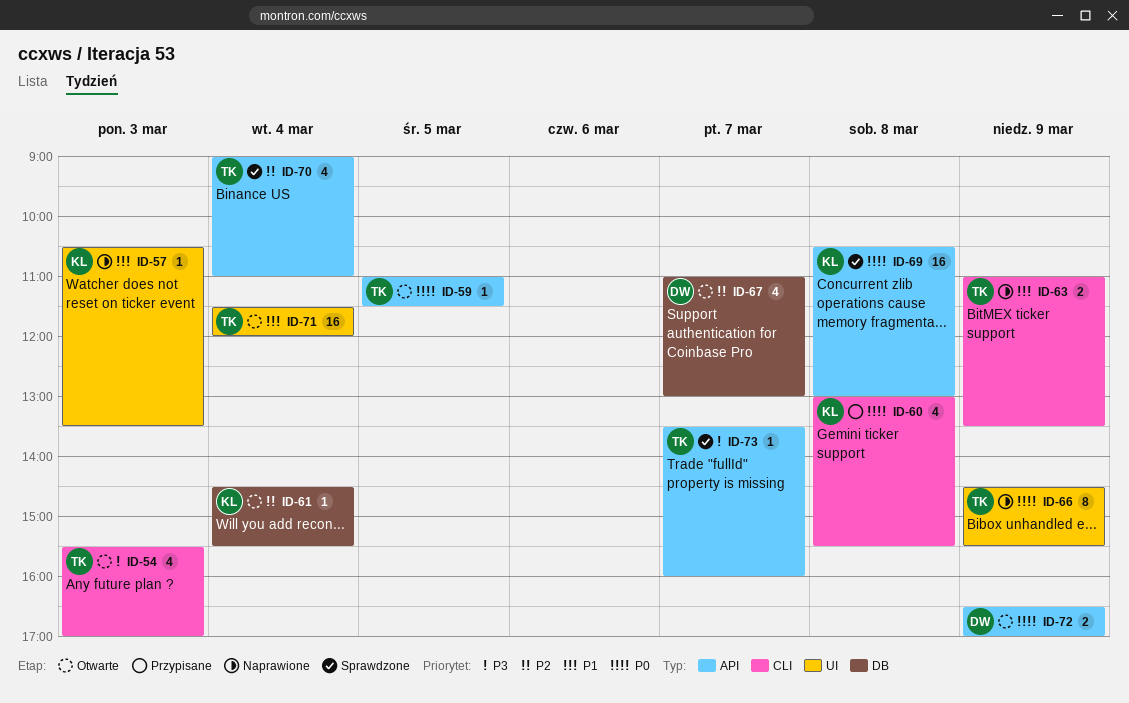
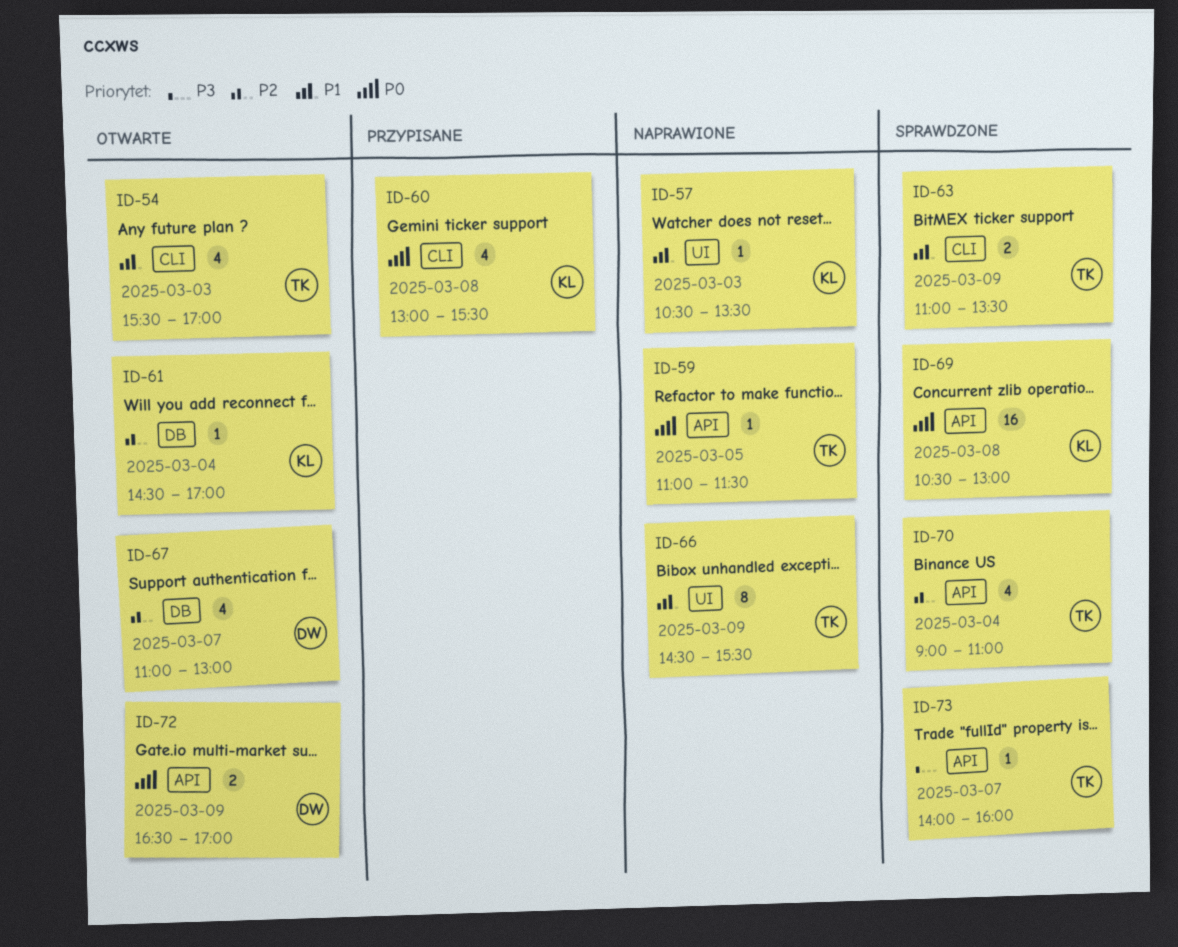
ID-54, priority: P3 -> P1
ID-59, status: Otwarte -> Naprawione
ID-61, ends: 15:30 -> 17:00
ID-63, status: Naprawione -> Sprawdzone
ID-66, priority: P0 -> P1
ID-71: present -> none
ID-73, begins: 13:30 -> 14:00

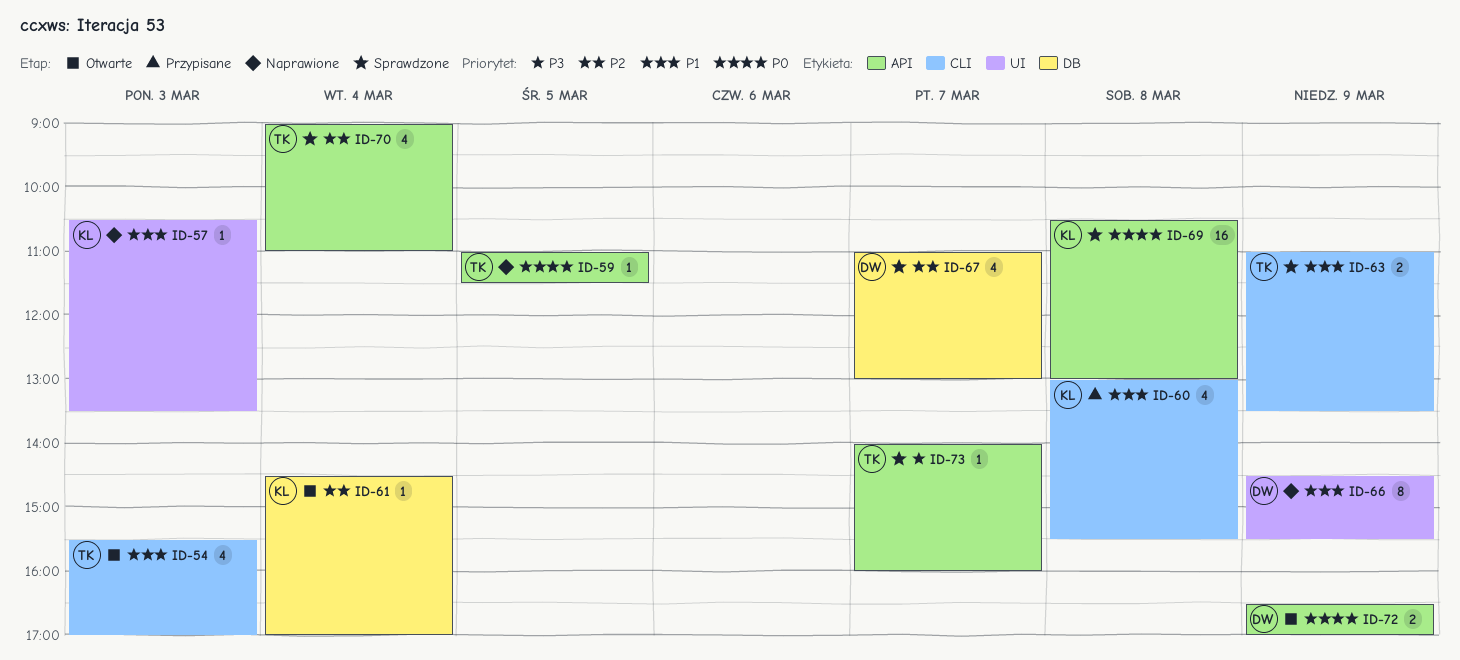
ID-60, priority: P0 -> P1
ID-66, owner: TK -> DW
ID-67, status: Otwarte -> Sprawdzone

